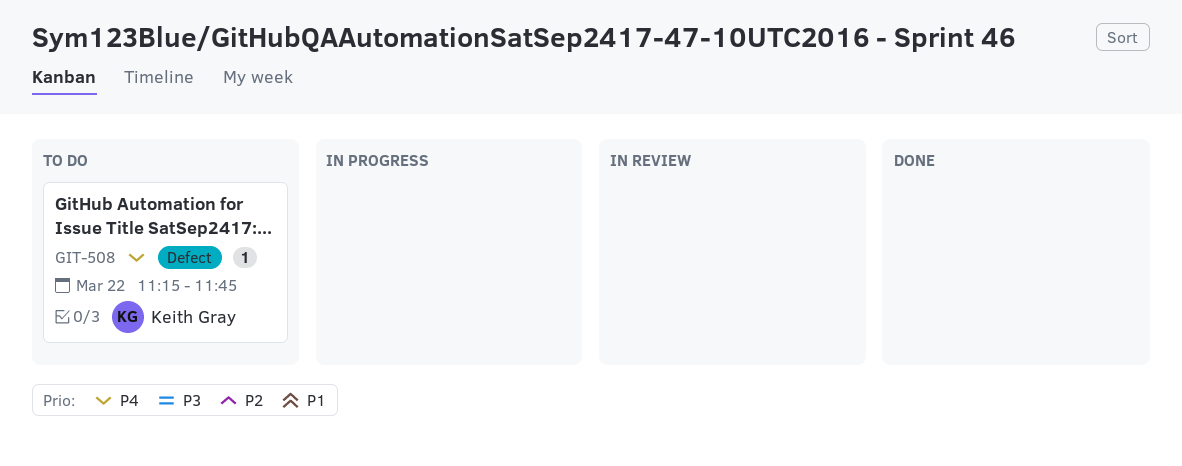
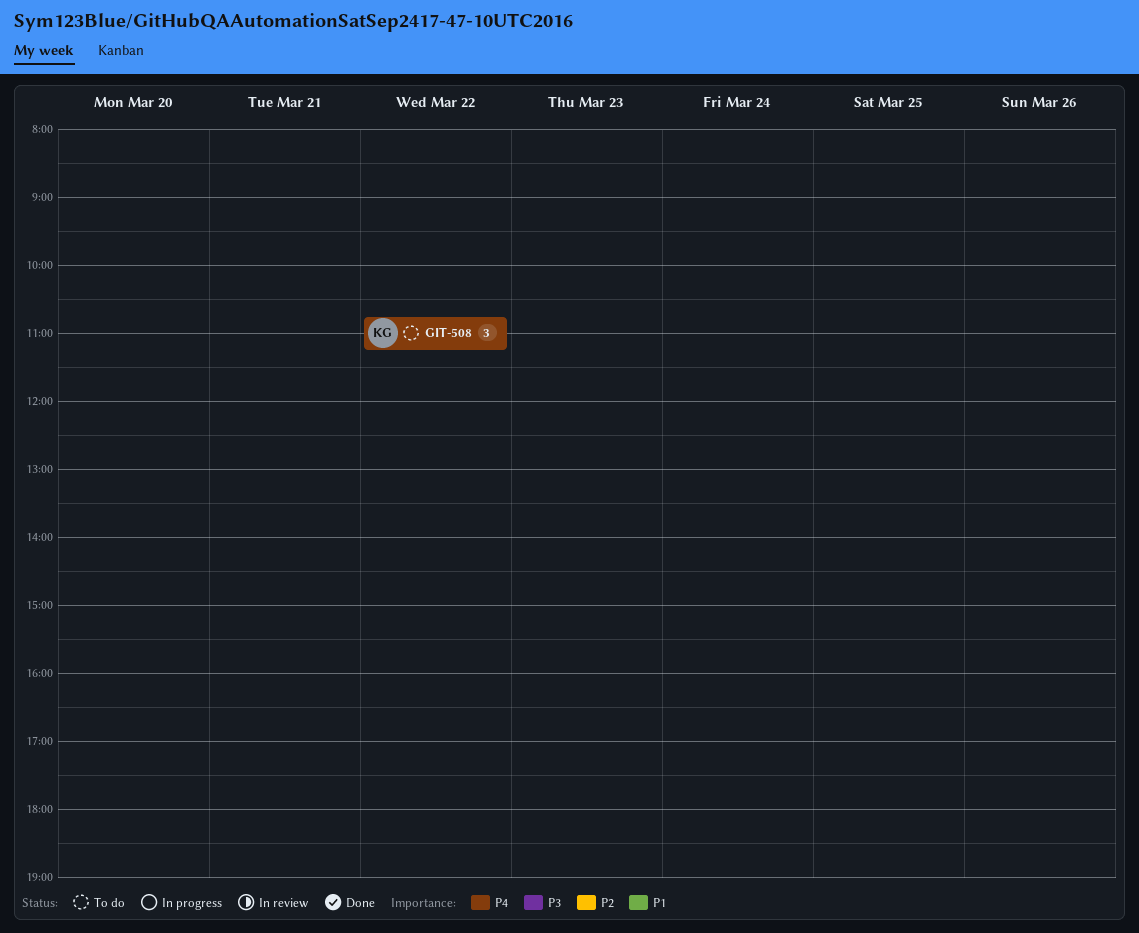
GIT-508, estimate: 1 -> 3
GIT-508, begins: 11:15 -> 10:45
GIT-508, ends: 11:45 -> 11:15

